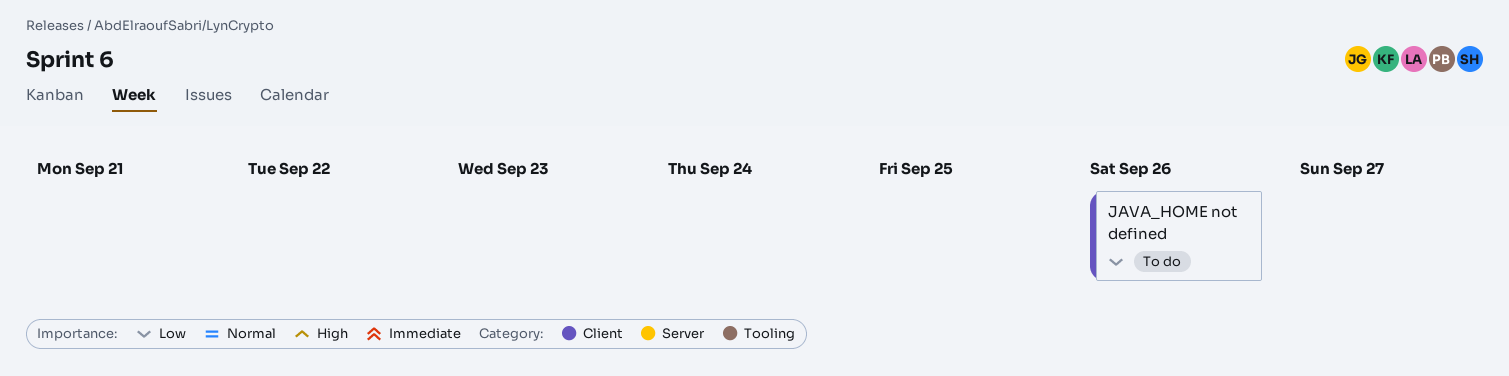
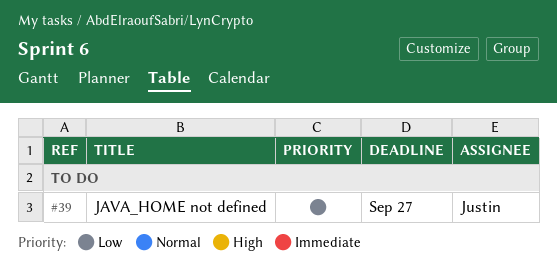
JAVA_HOME not defined, due: Sep 26 -> Sep 27

